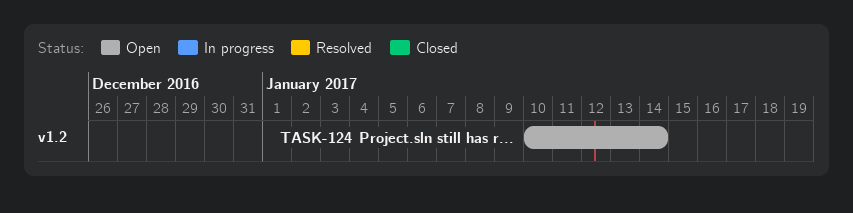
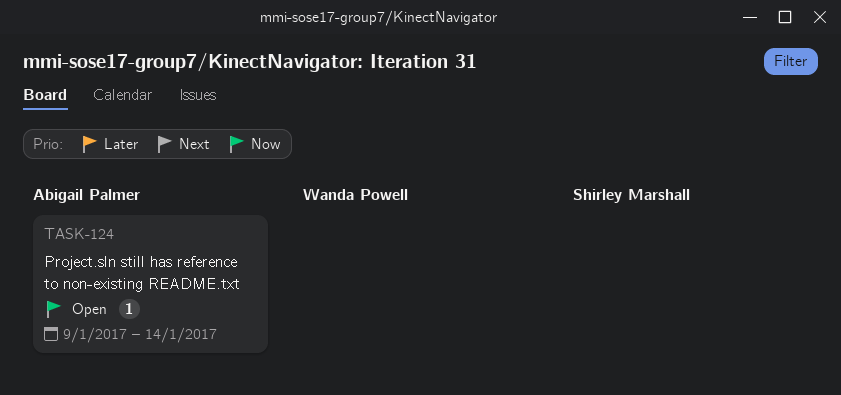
TASK-124, start: Jan 10 -> Jan 9

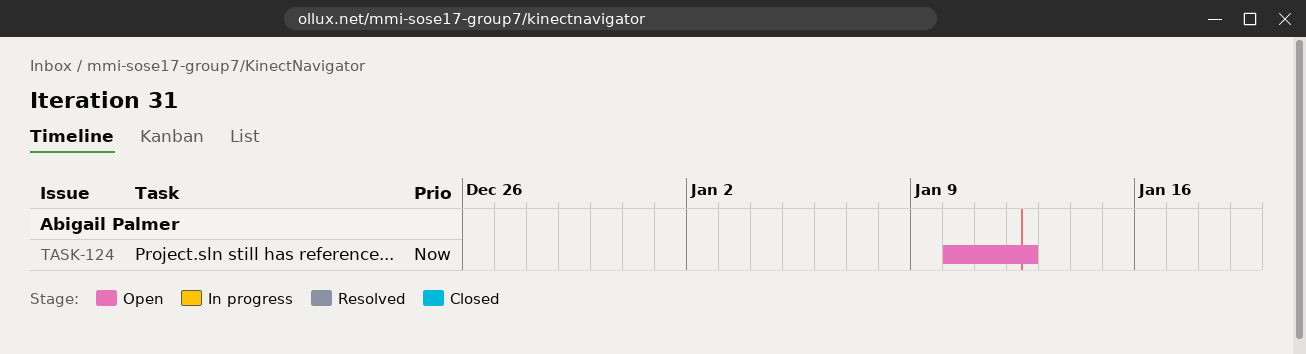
TASK-124, start: Jan 9 -> Jan 10
TASK-124, due: Jan 14 -> Jan 12

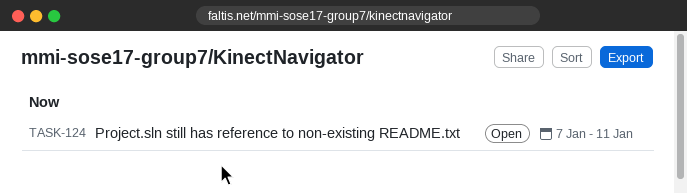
TASK-124, start: Jan 10 -> Jan 7
TASK-124, due: Jan 12 -> Jan 11

